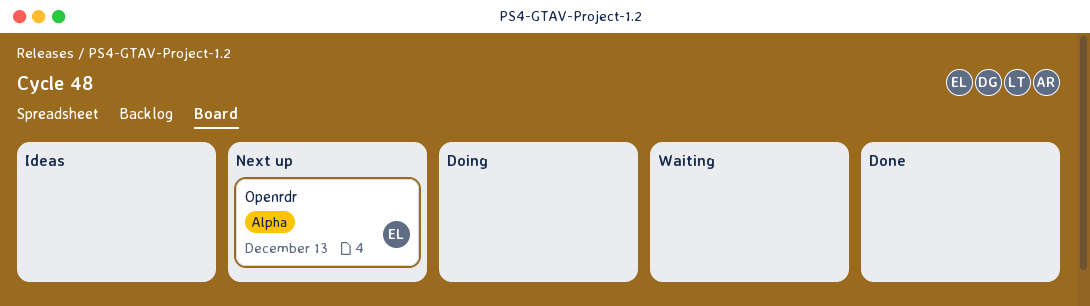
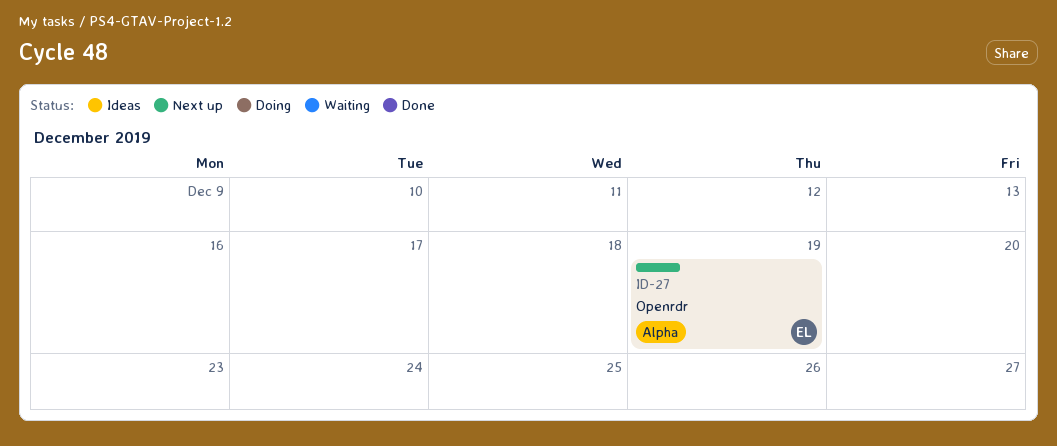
Openrdr, due: Dec 13 -> Dec 19

